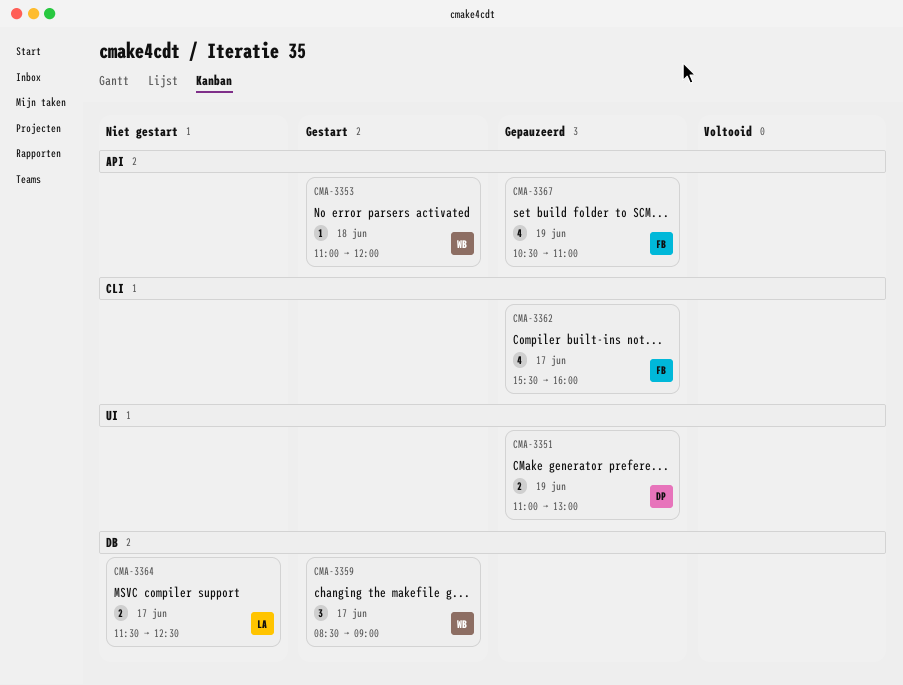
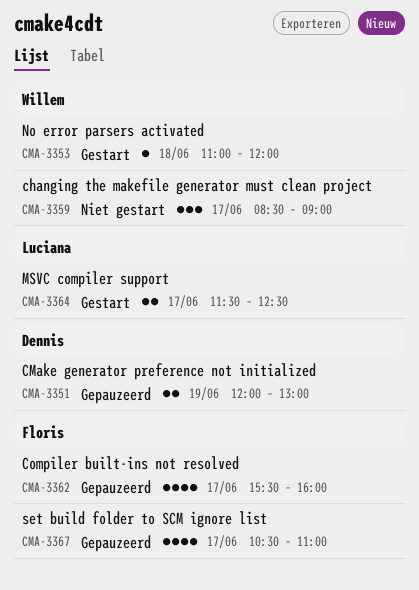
CMA-3351, begins: 11:00 -> 12:00
CMA-3359, status: Gestart -> Niet gestart
CMA-3364, status: Niet gestart -> Gestart
CMA-3367, day: Jun 19 -> Jun 17

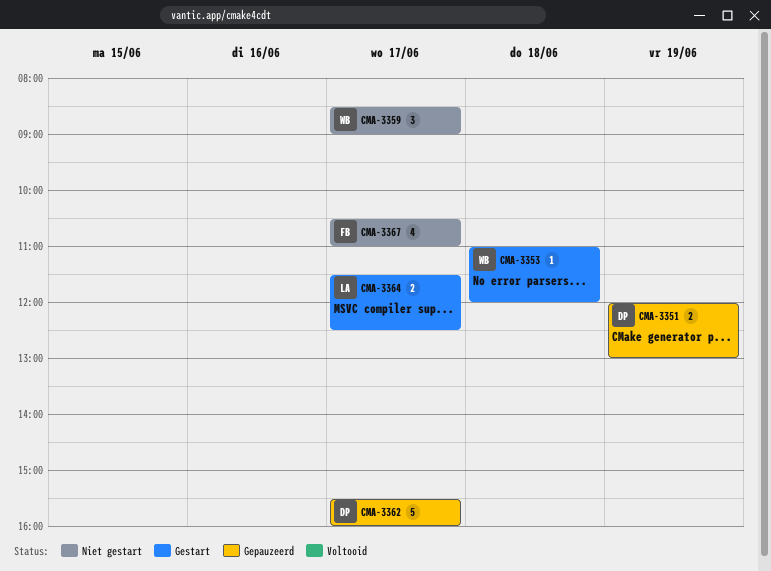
CMA-3362, owner: Floris -> Dennis
CMA-3362, estimate: 4 -> 5
CMA-3367, status: Gepauzeerd -> Niet gestart

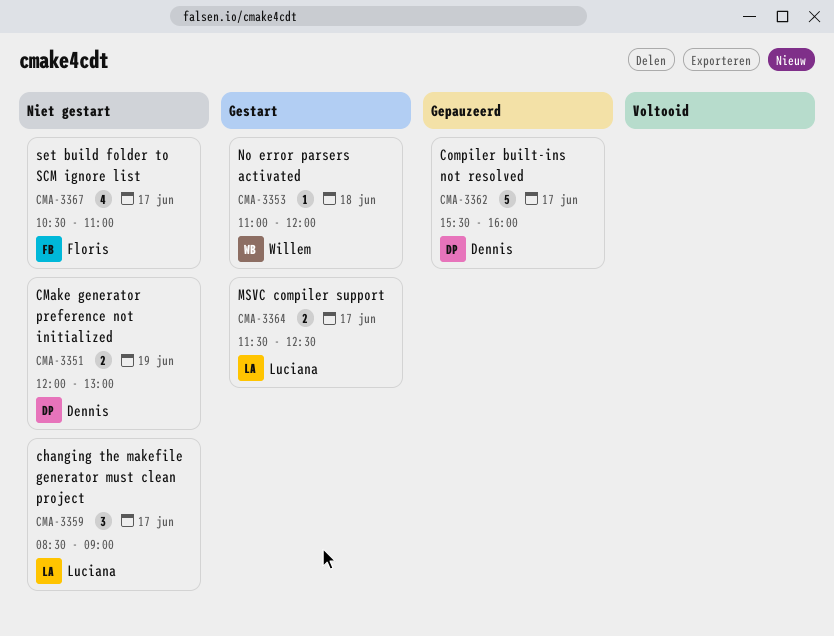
CMA-3351, status: Gepauzeerd -> Niet gestart
CMA-3359, owner: Willem -> Luciana

